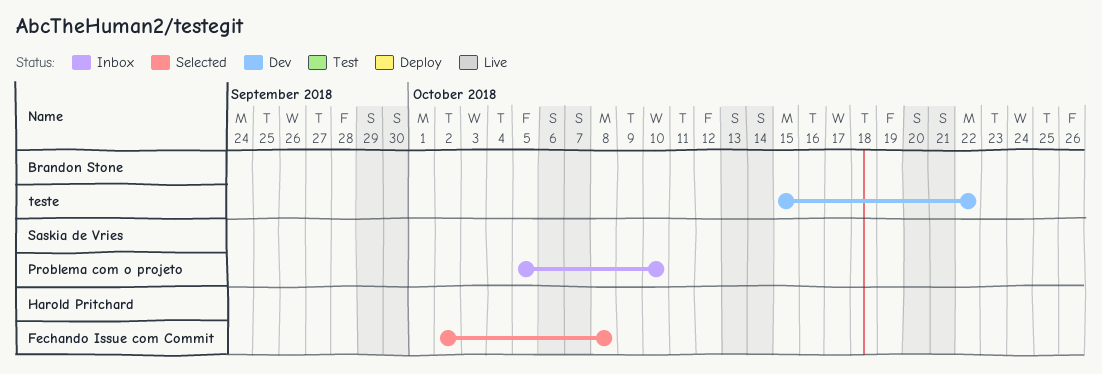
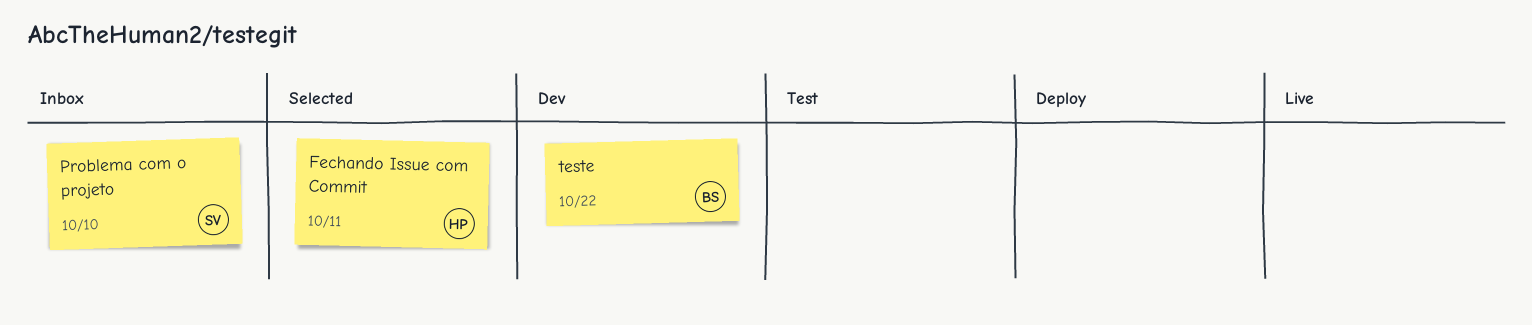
Fechando Issue com Commit, due: Oct 8 -> Oct 11

